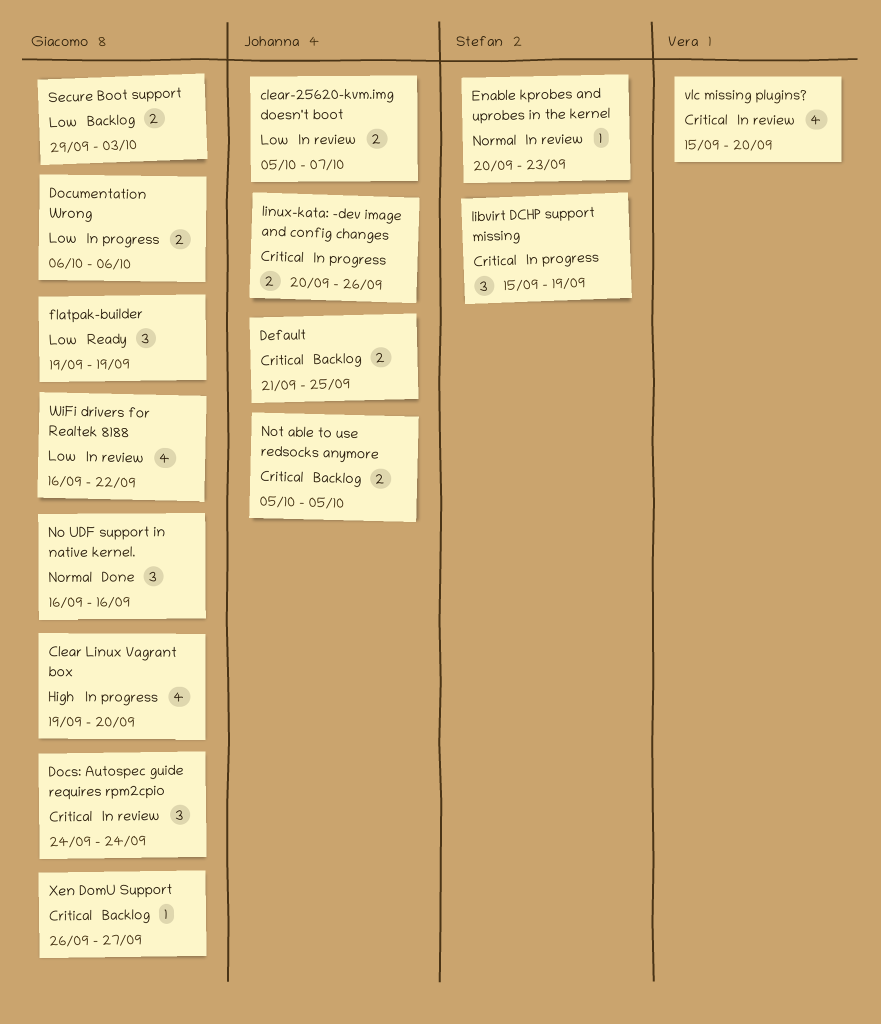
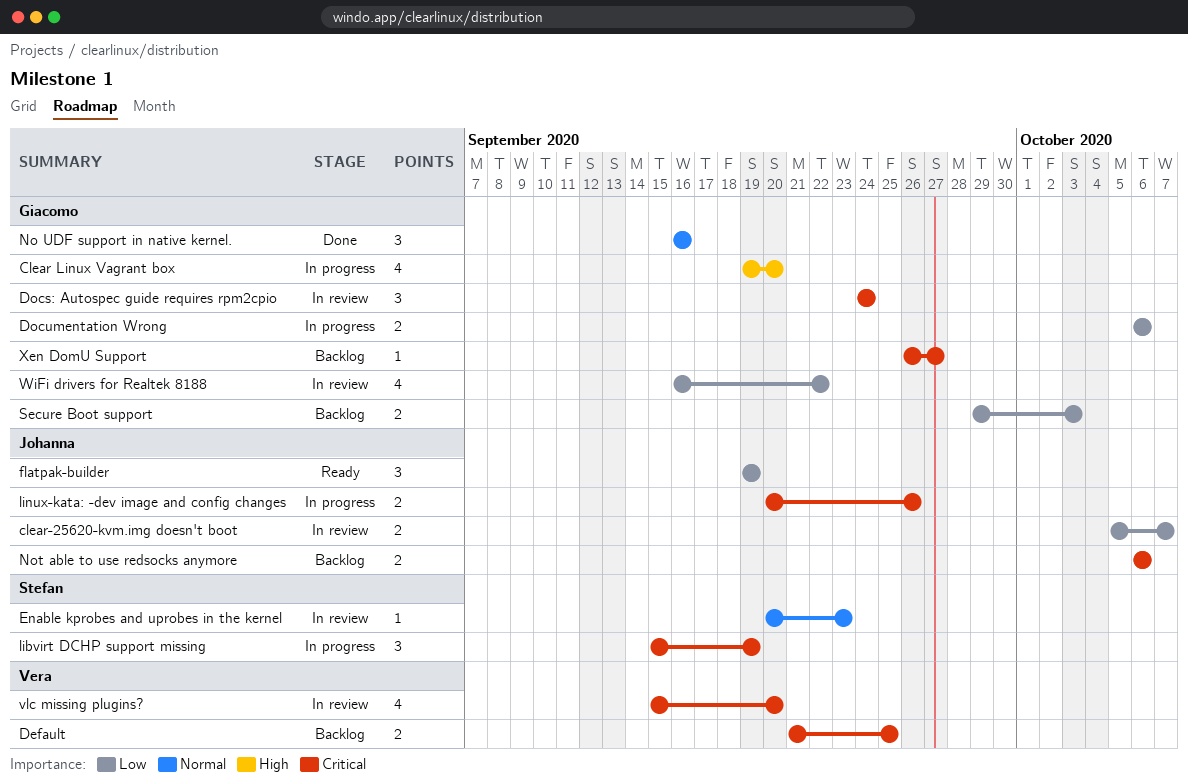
Default, owner: Johanna -> Vera
flatpak-builder, owner: Giacomo -> Johanna
Not able to use redsocks anymore, start: Oct 5 -> Oct 6
Not able to use redsocks anymore, due: Oct 5 -> Oct 6

